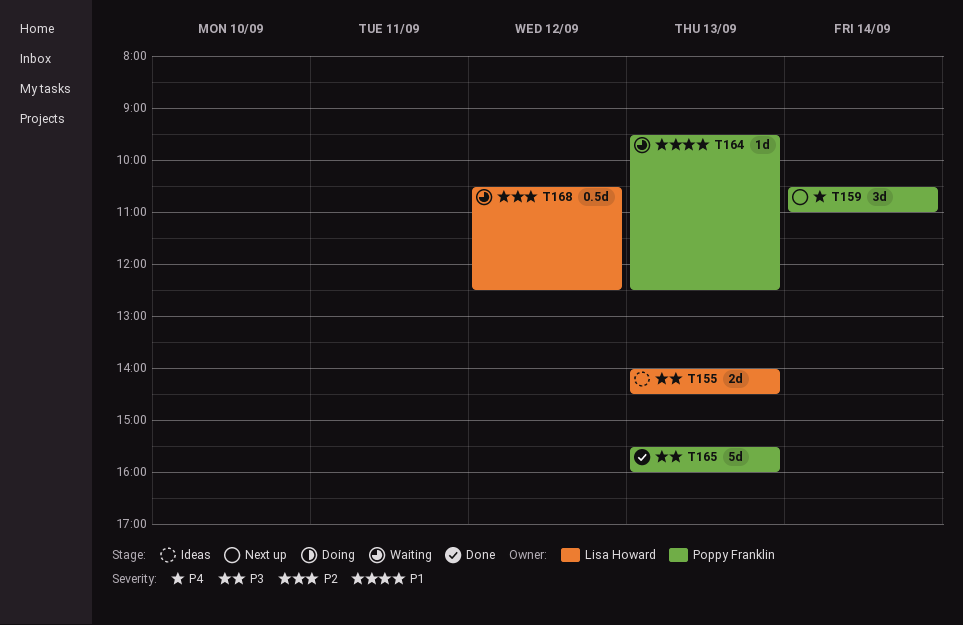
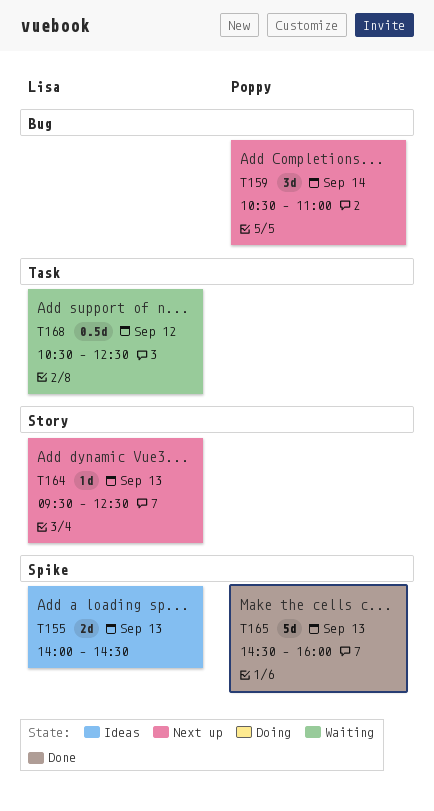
T164, status: Waiting -> Next up
T164, owner: Poppy Franklin -> Lisa Howard
T165, begins: 15:30 -> 14:30

